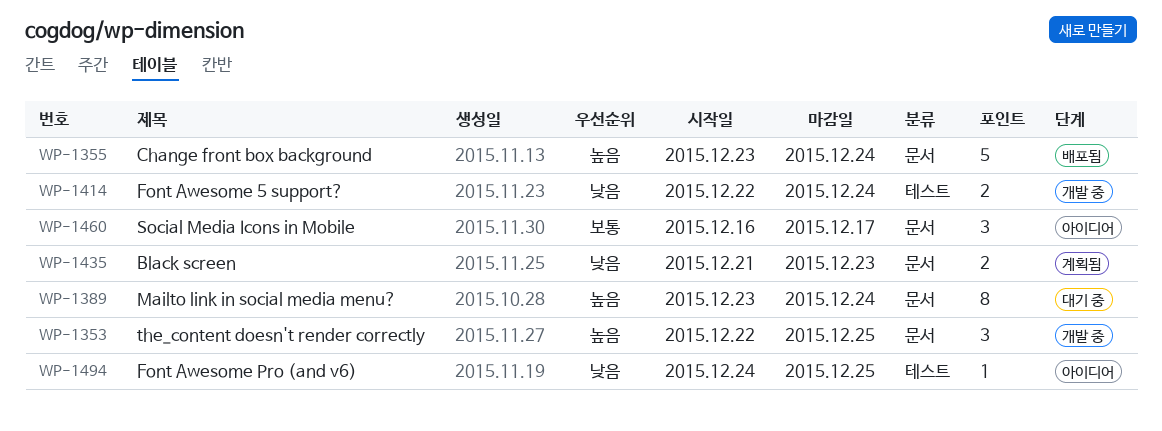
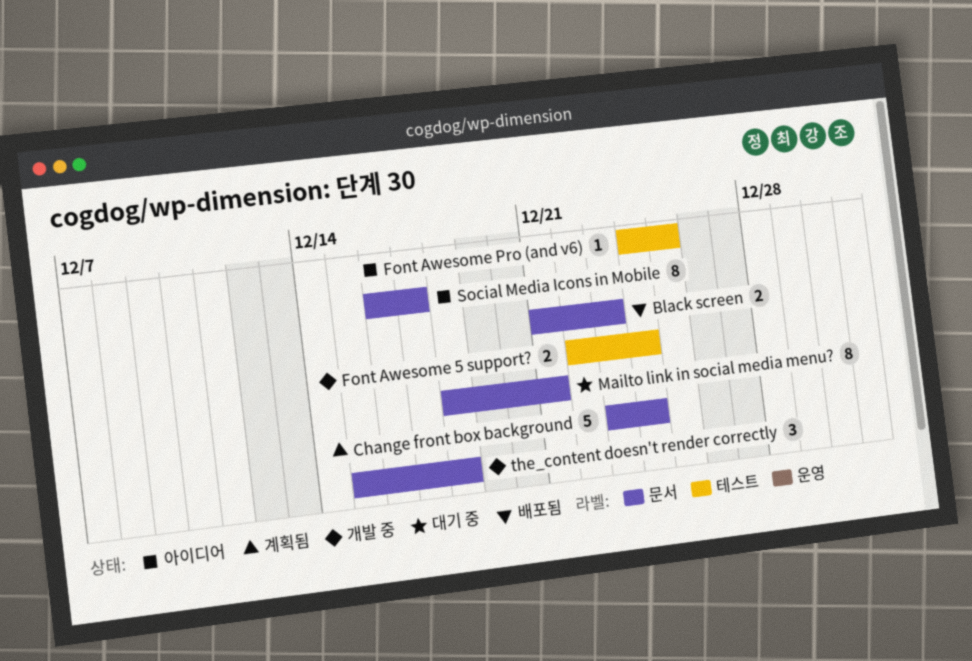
Black screen, status: 계획됨 -> 배포됨
Change front box background, status: 배포됨 -> 계획됨
Mailto link in social media menu?, start: Dec 23 -> Dec 18
Mailto link in social media menu?, due: Dec 24 -> Dec 21
Social Media Icons in Mobile, estimate: 3 -> 8
the_content doesn't render correctly, start: Dec 22 -> Dec 15
the_content doesn't render correctly, due: Dec 25 -> Dec 18

